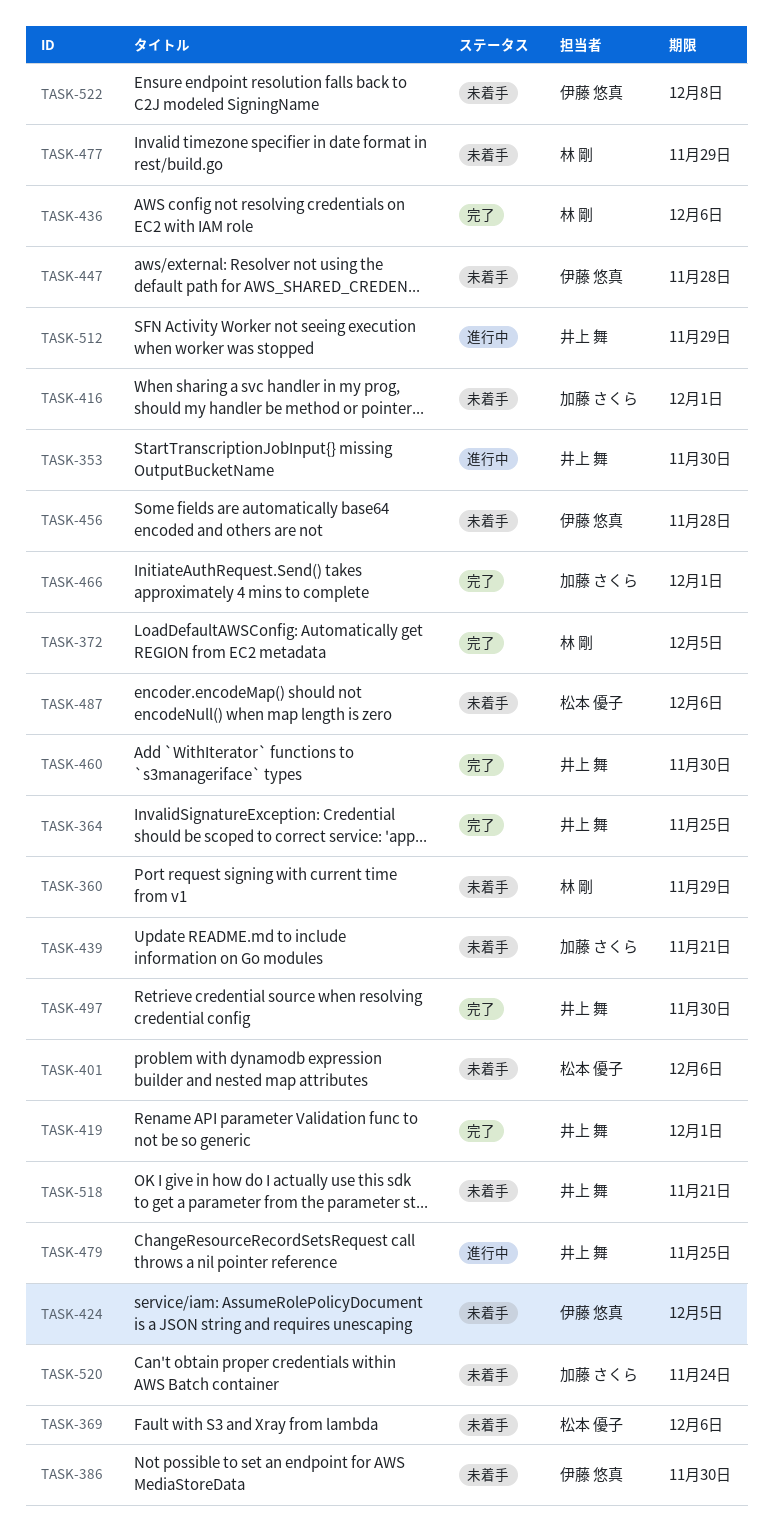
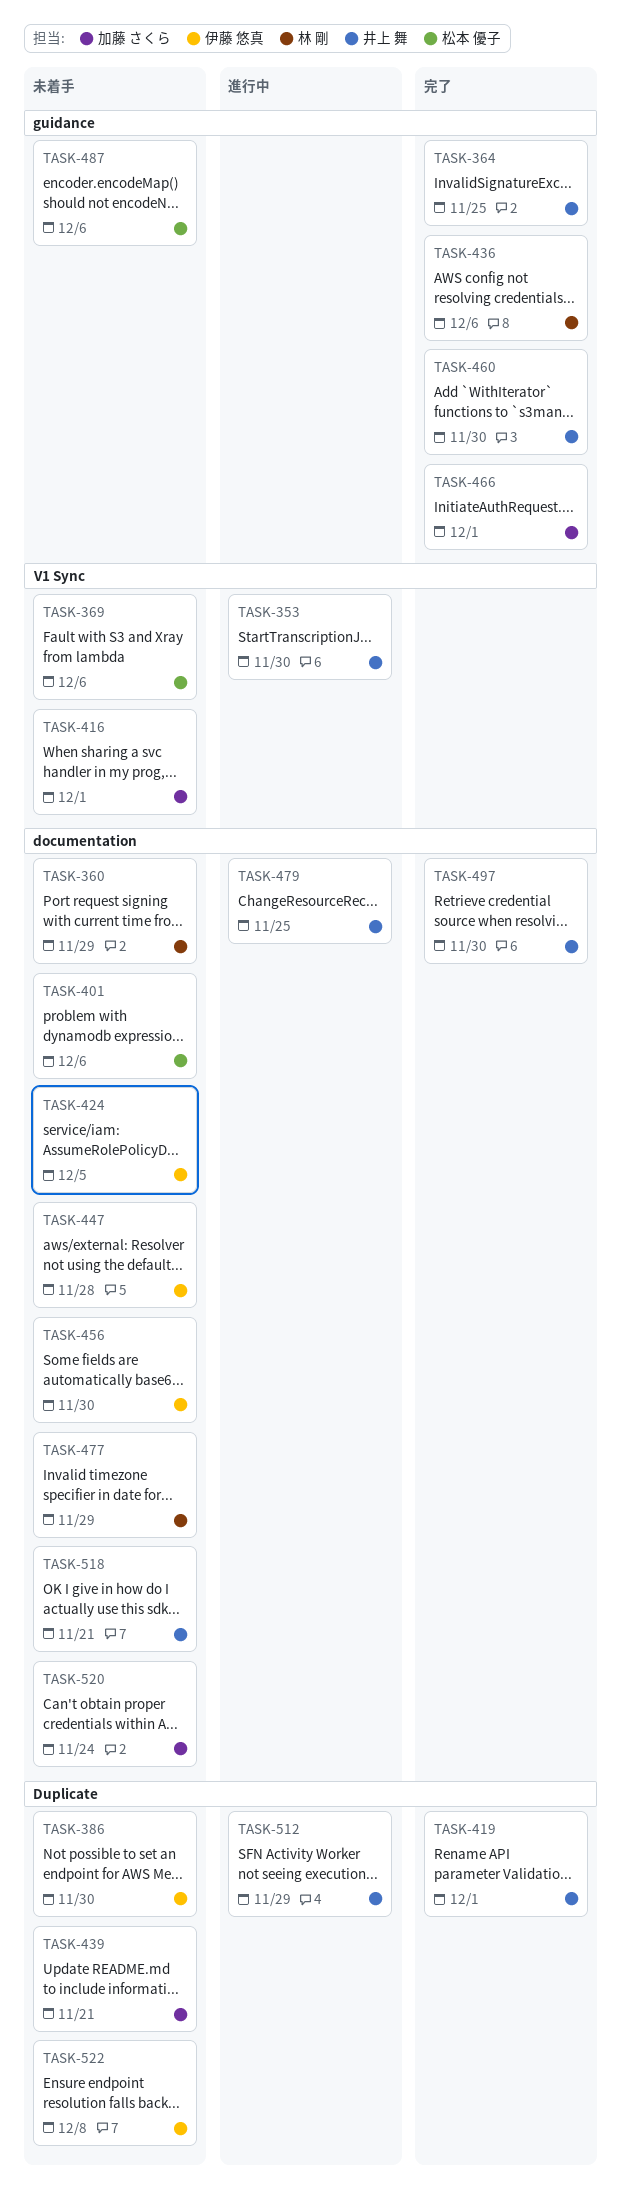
TASK-372: present -> none
TASK-456, due: Nov 28 -> Nov 30

